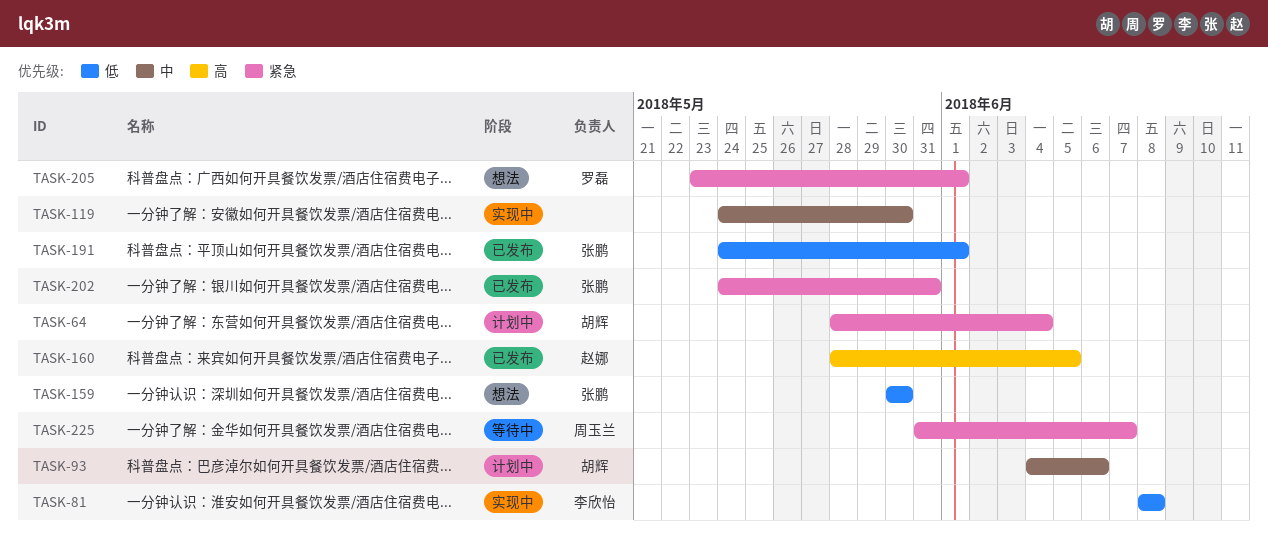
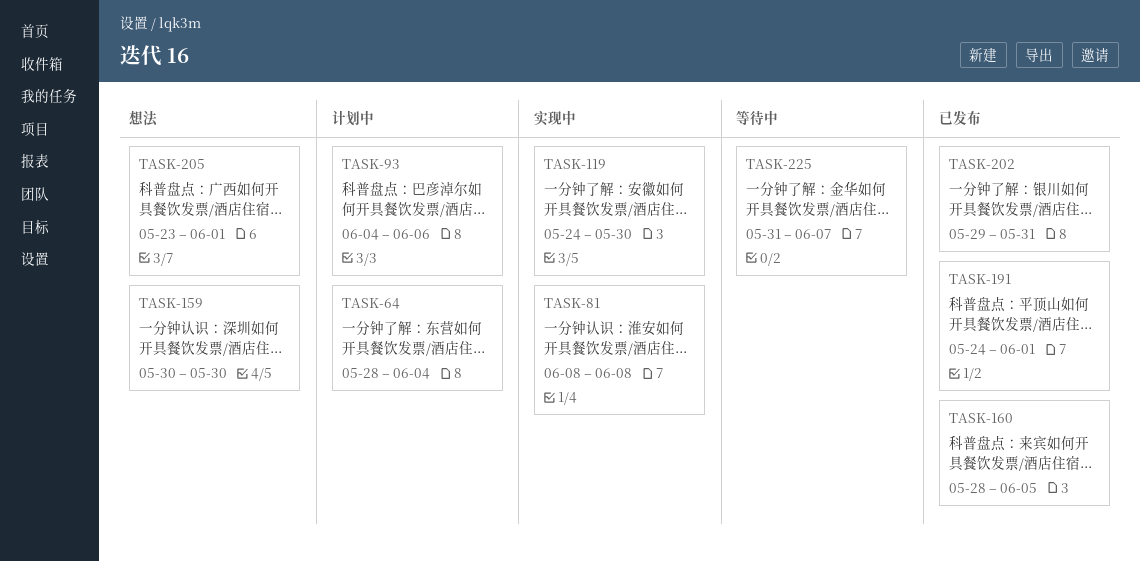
TASK-202, start: May 24 -> May 29

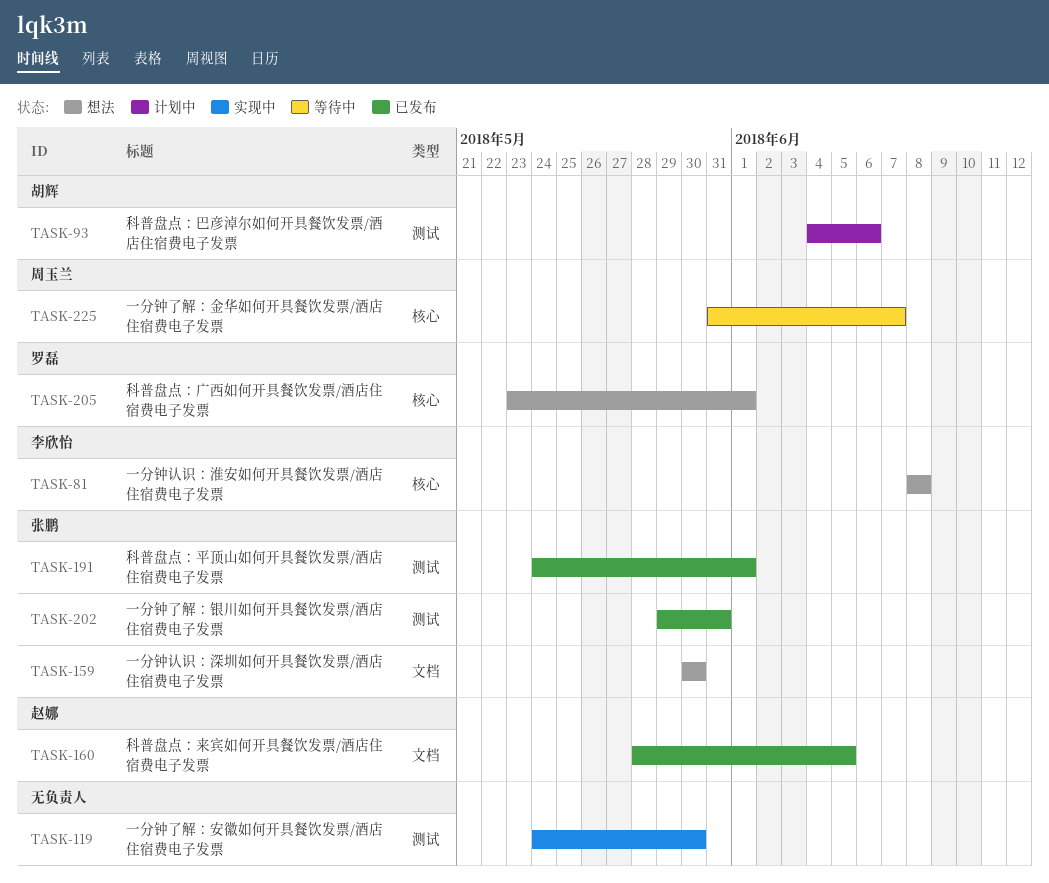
TASK-64: present -> none
TASK-81, status: 实现中 -> 想法

